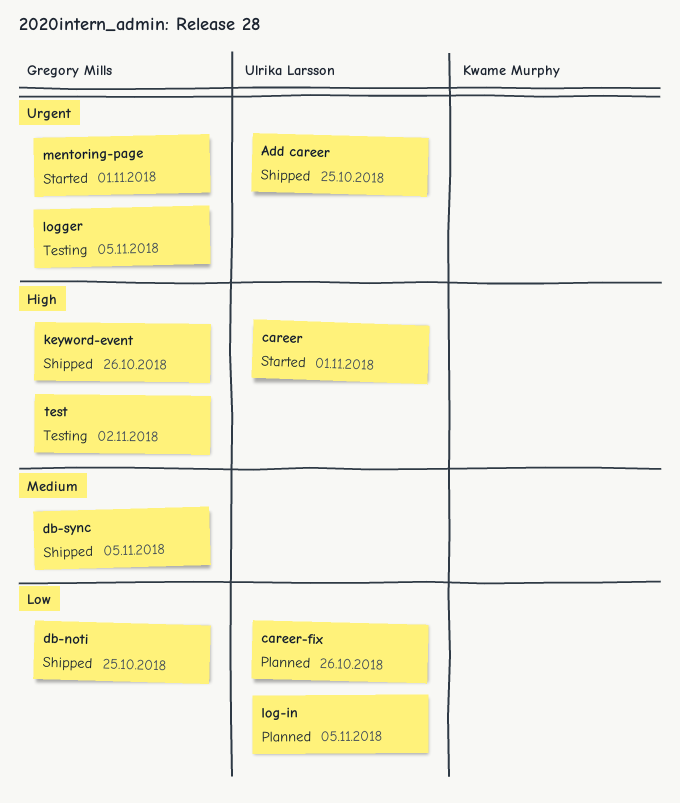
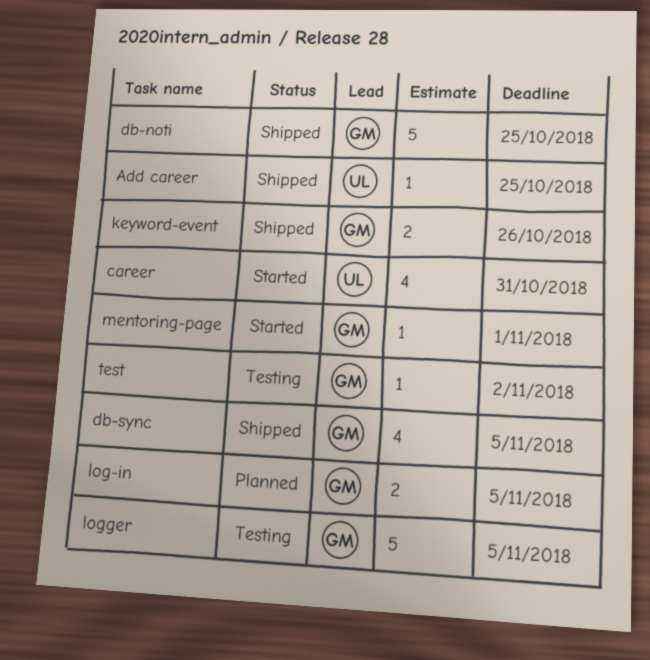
career, due: Nov 1 -> Oct 31
career-fix: present -> none
log-in, owner: Ulrika Larsson -> Gregory Mills

